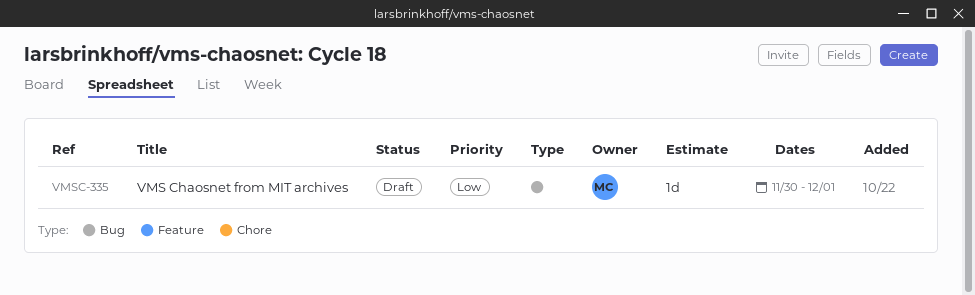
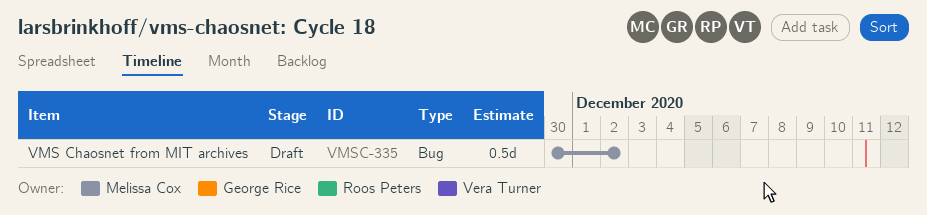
VMSC-335, estimate: 1d -> 0.5d
VMSC-335, due: Dec 1 -> Dec 2

